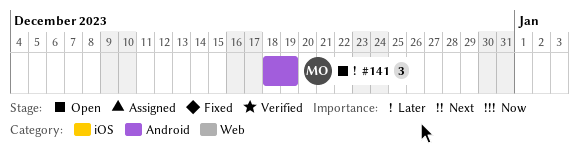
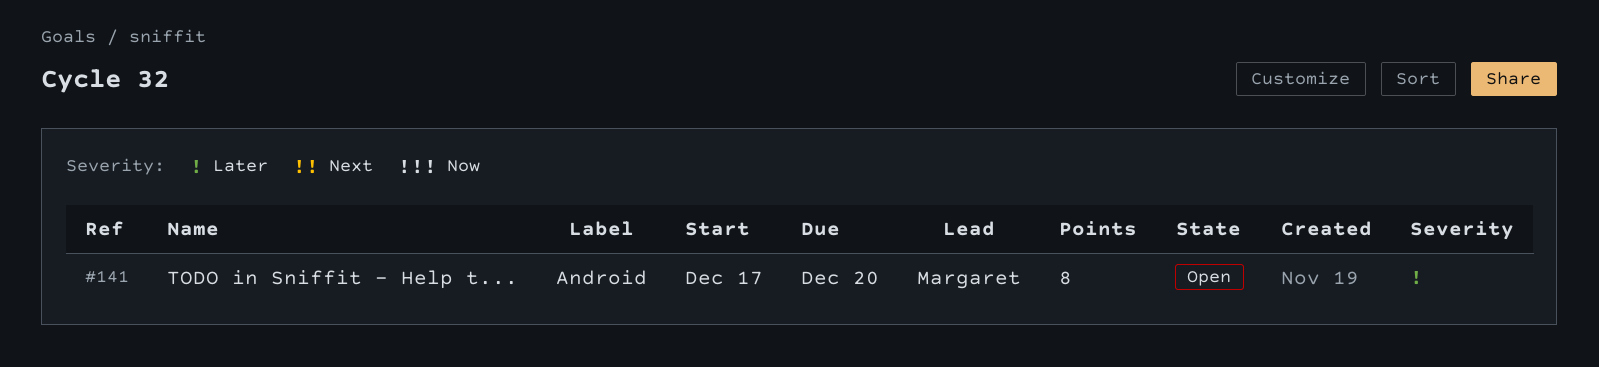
#141, estimate: 3 -> 8
#141, start: Dec 18 -> Dec 17
#141, due: Dec 19 -> Dec 20

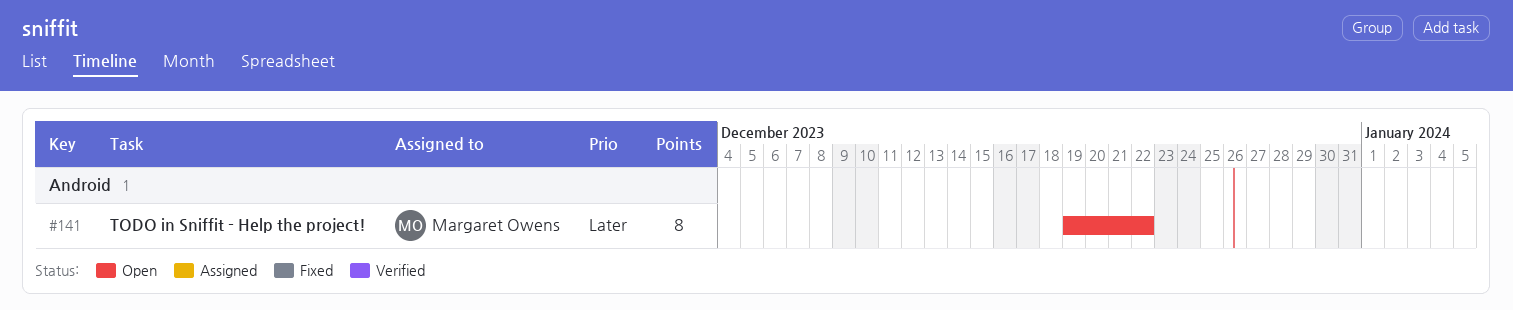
#141, start: Dec 17 -> Dec 19
#141, due: Dec 20 -> Dec 22

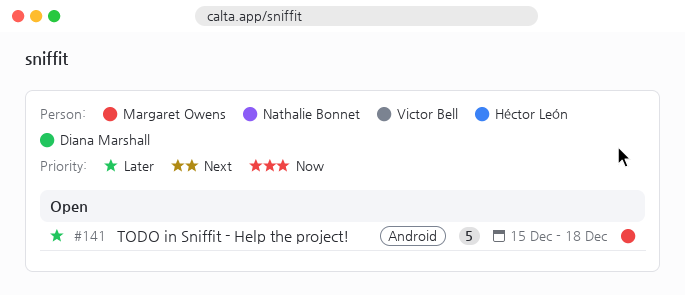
#141, estimate: 8 -> 5
#141, start: Dec 19 -> Dec 15
#141, due: Dec 22 -> Dec 18

